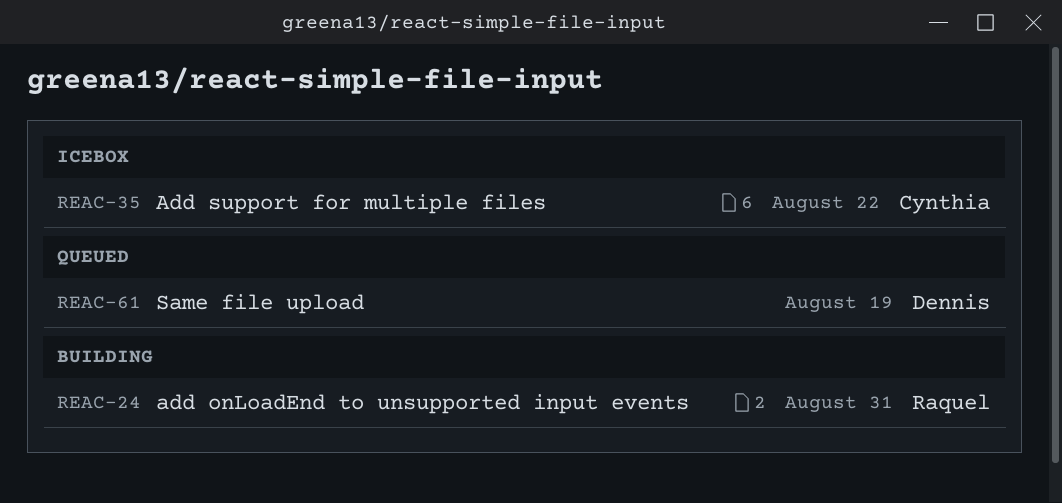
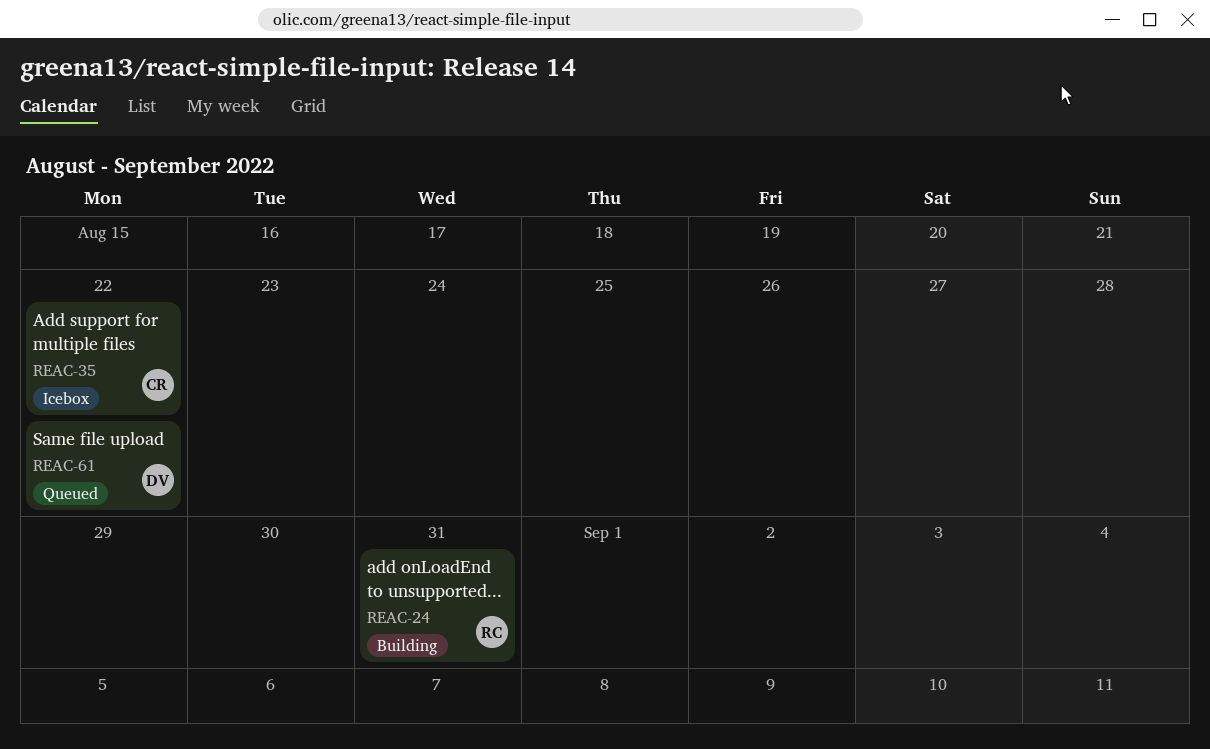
REAC-61, due: Aug 19 -> Aug 22

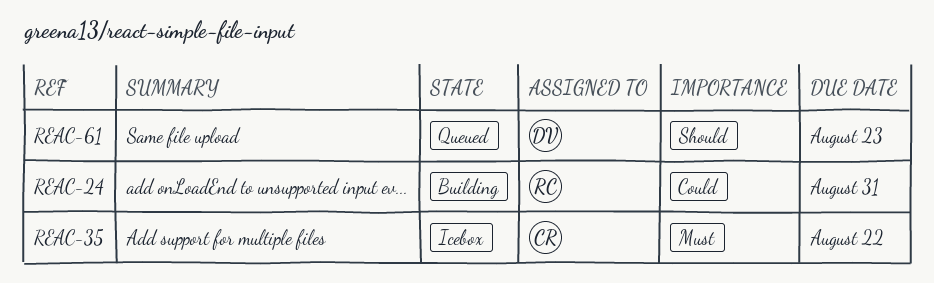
REAC-61, due: Aug 22 -> Aug 23

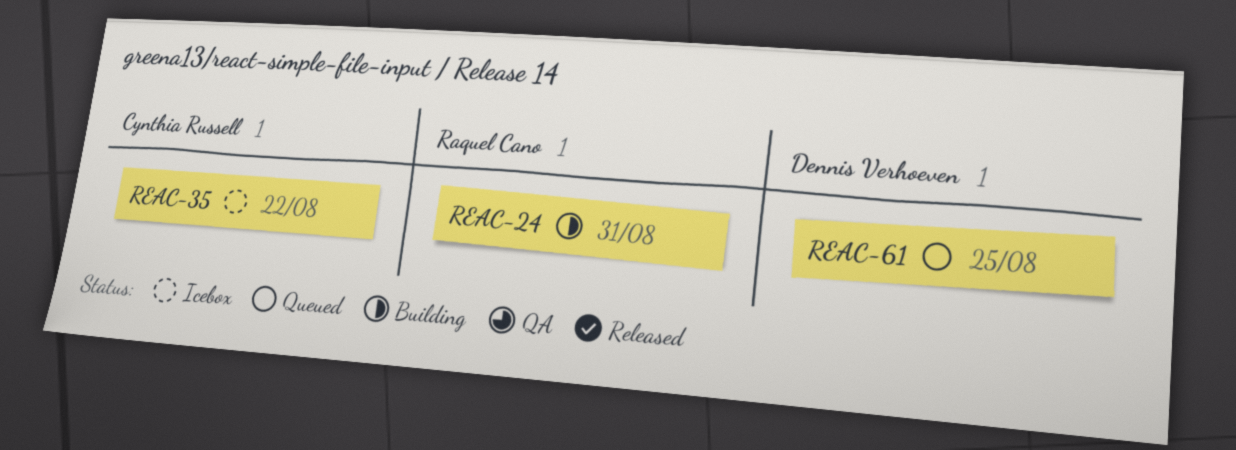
REAC-61, due: Aug 23 -> Aug 25

